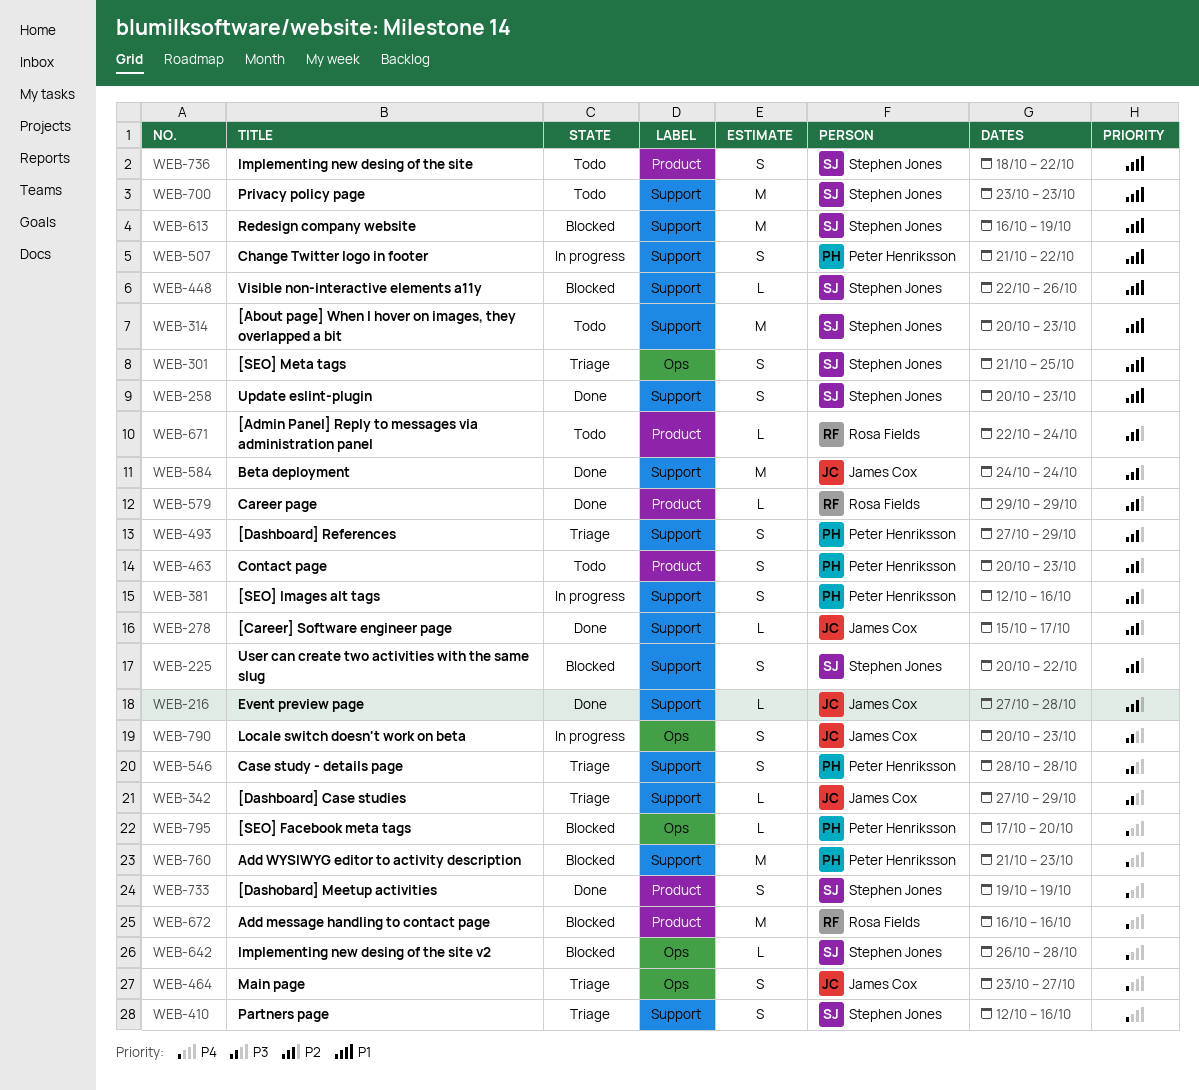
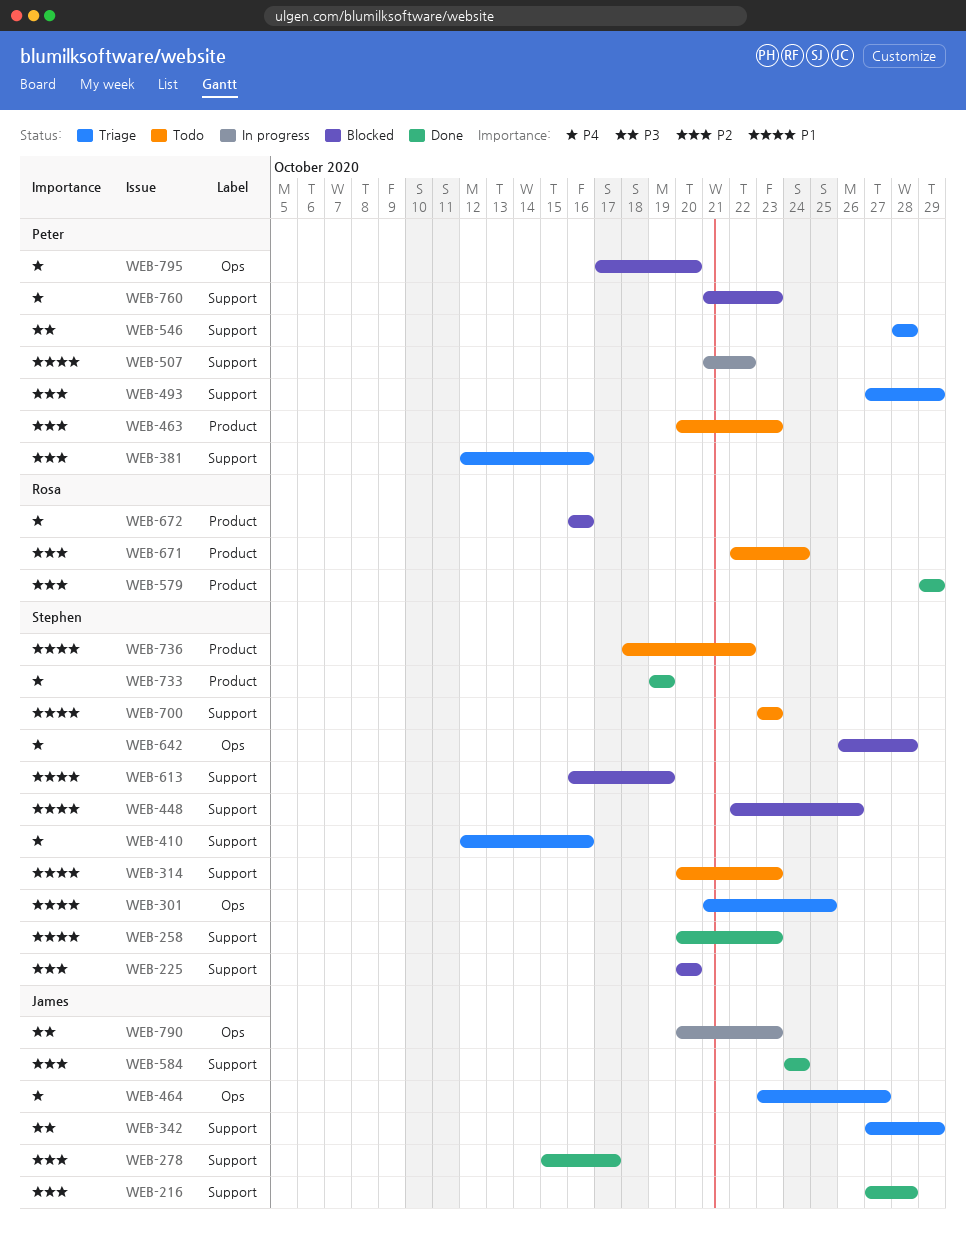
WEB-225, due: Oct 22 -> Oct 20
WEB-381, status: In progress -> Triage

